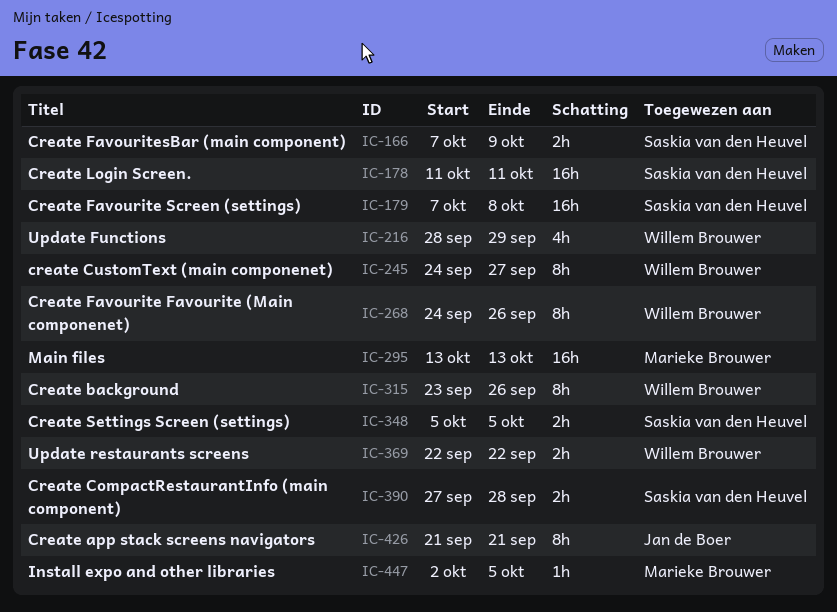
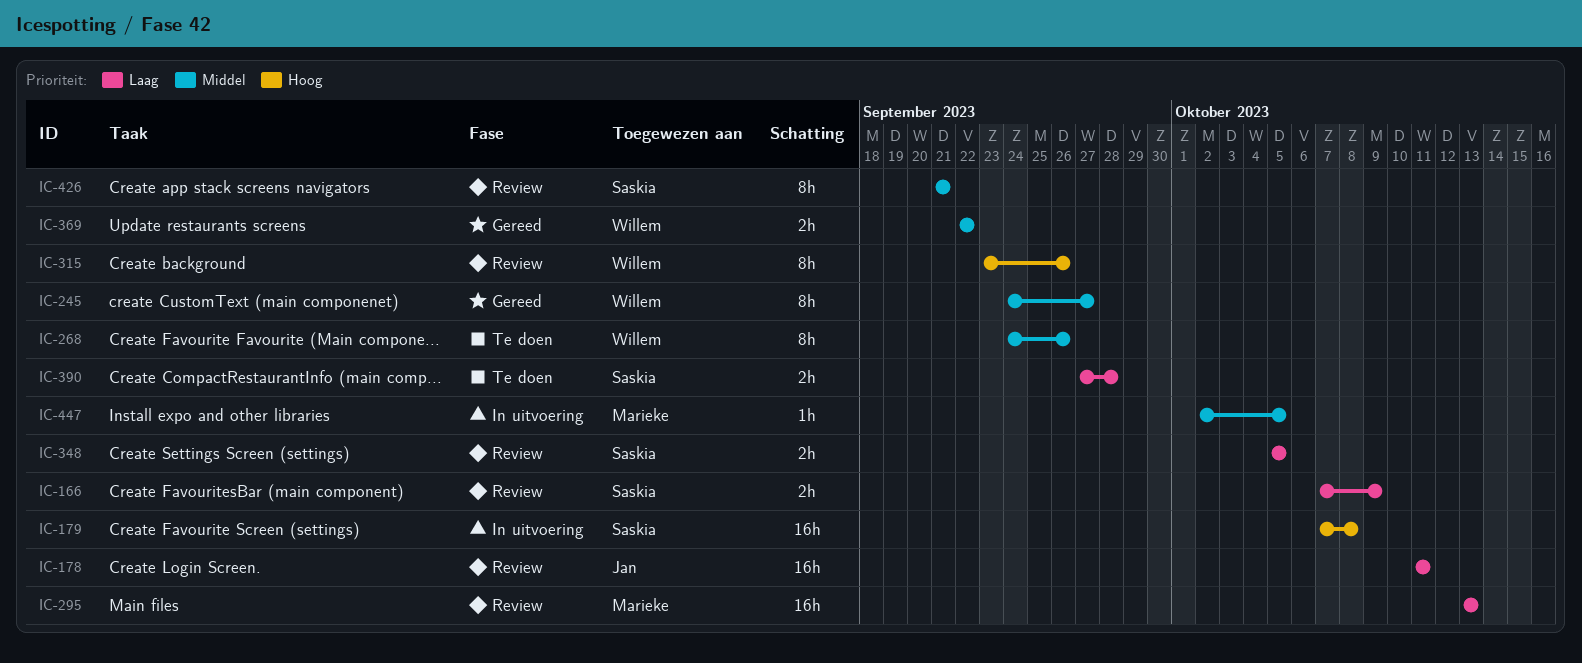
IC-178, owner: Saskia van den Heuvel -> Jan de Boer
IC-216: present -> none
IC-426, owner: Jan de Boer -> Saskia van den Heuvel

